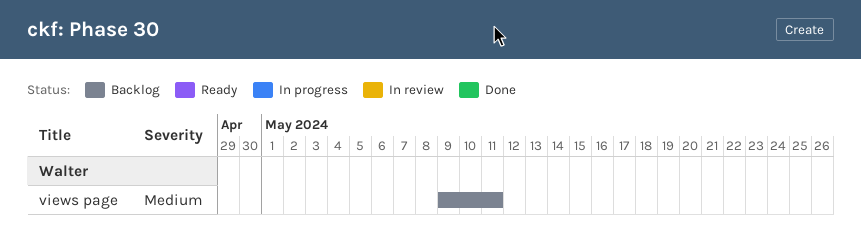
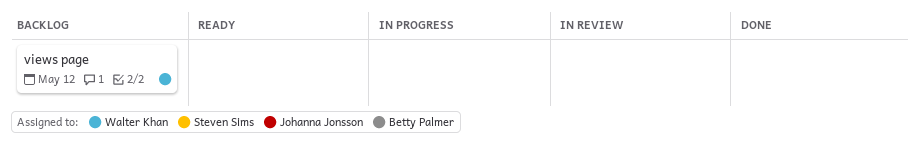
views page, due: May 11 -> May 12

